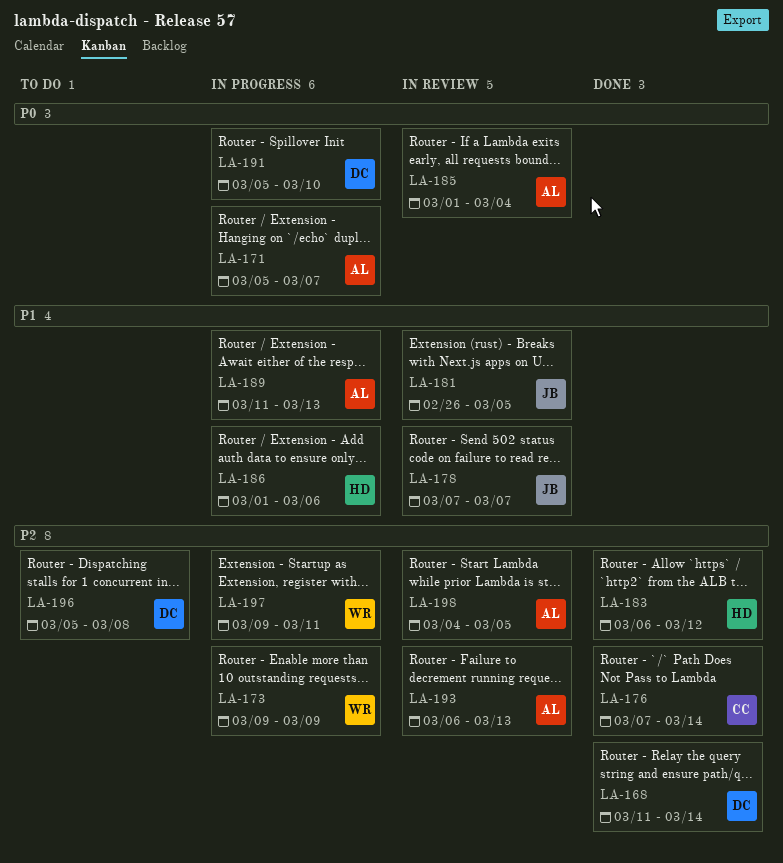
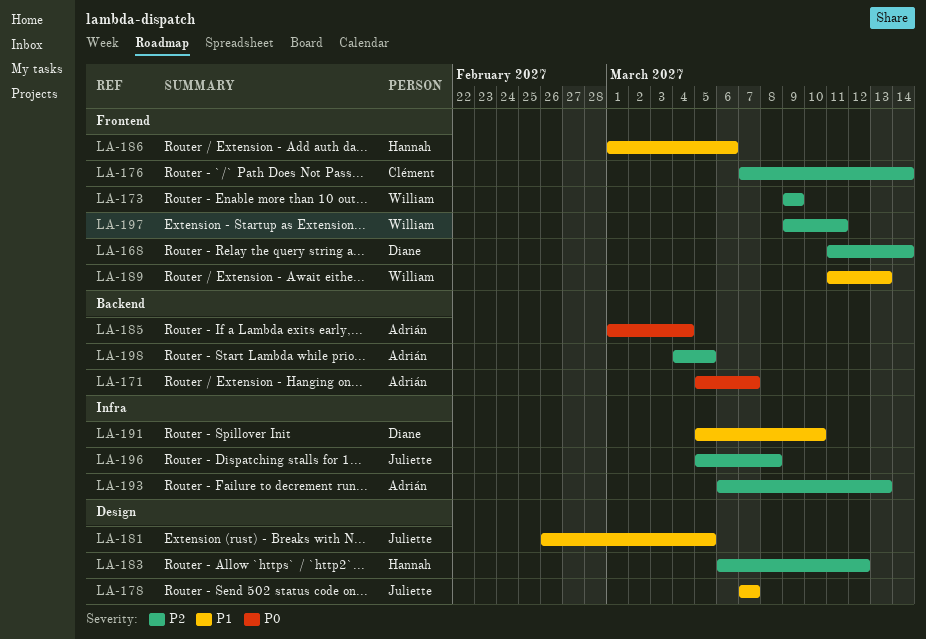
LA-189, owner: Adrián -> William
LA-191, priority: P0 -> P1
LA-196, owner: Diane -> Juliette

